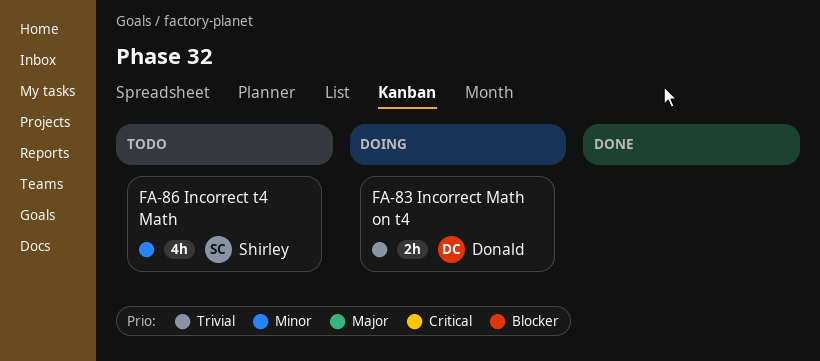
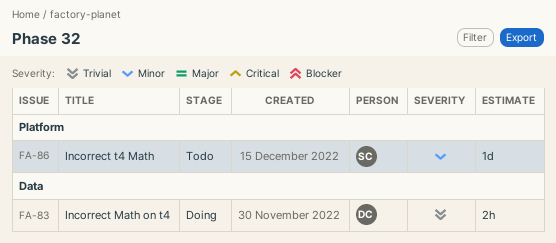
FA-86, estimate: 4h -> 1d

